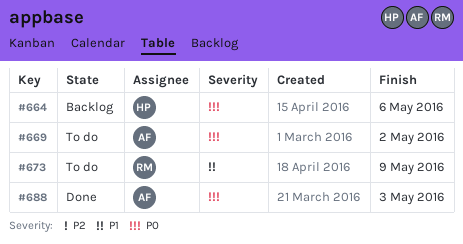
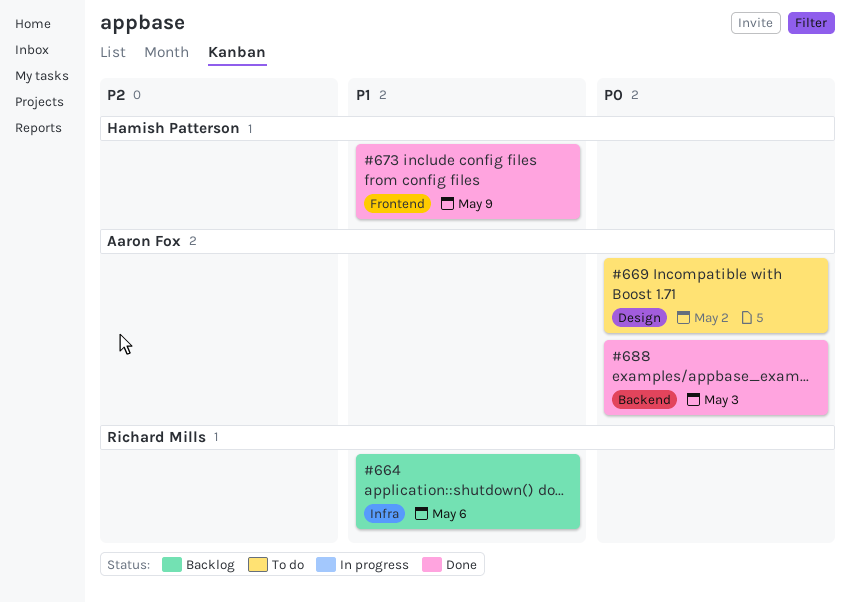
#664, owner: Hamish Patterson -> Richard Mills
#664, priority: P0 -> P1
#673, status: To do -> Done
#673, owner: Richard Mills -> Hamish Patterson

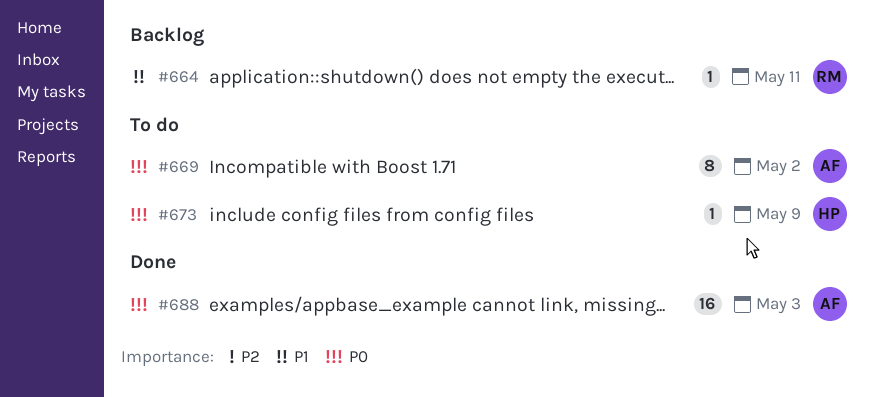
#664, due: May 6 -> May 11
#673, status: Done -> To do
#673, priority: P1 -> P0

